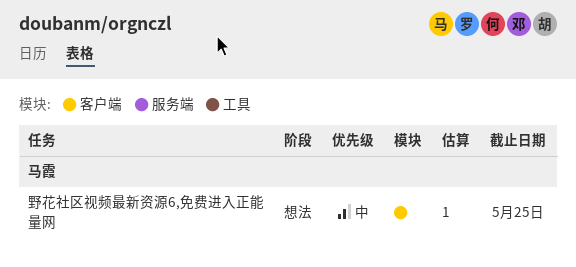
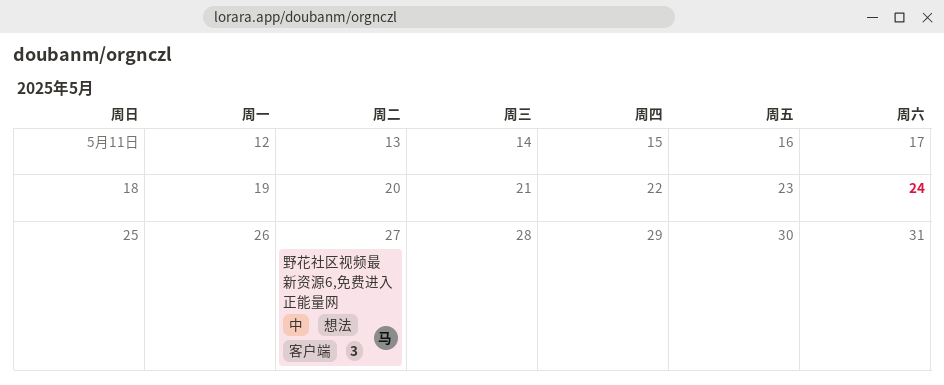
野花社区视频最新资源6,免费进入正能量网, estimate: 1 -> 3
野花社区视频最新资源6,免费进入正能量网, due: May 25 -> May 27

